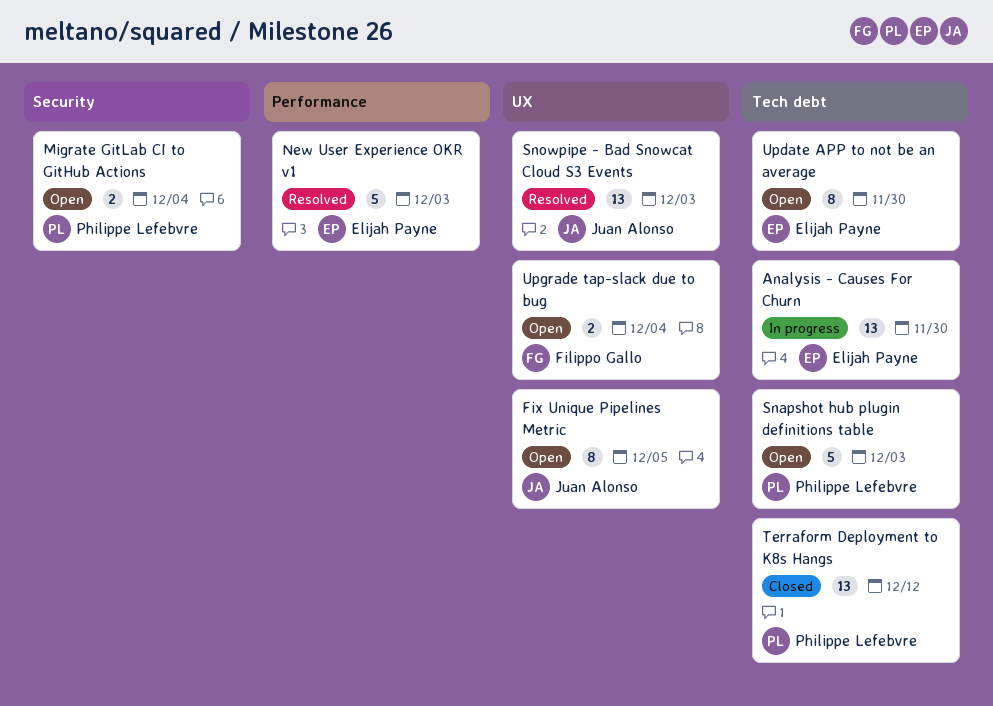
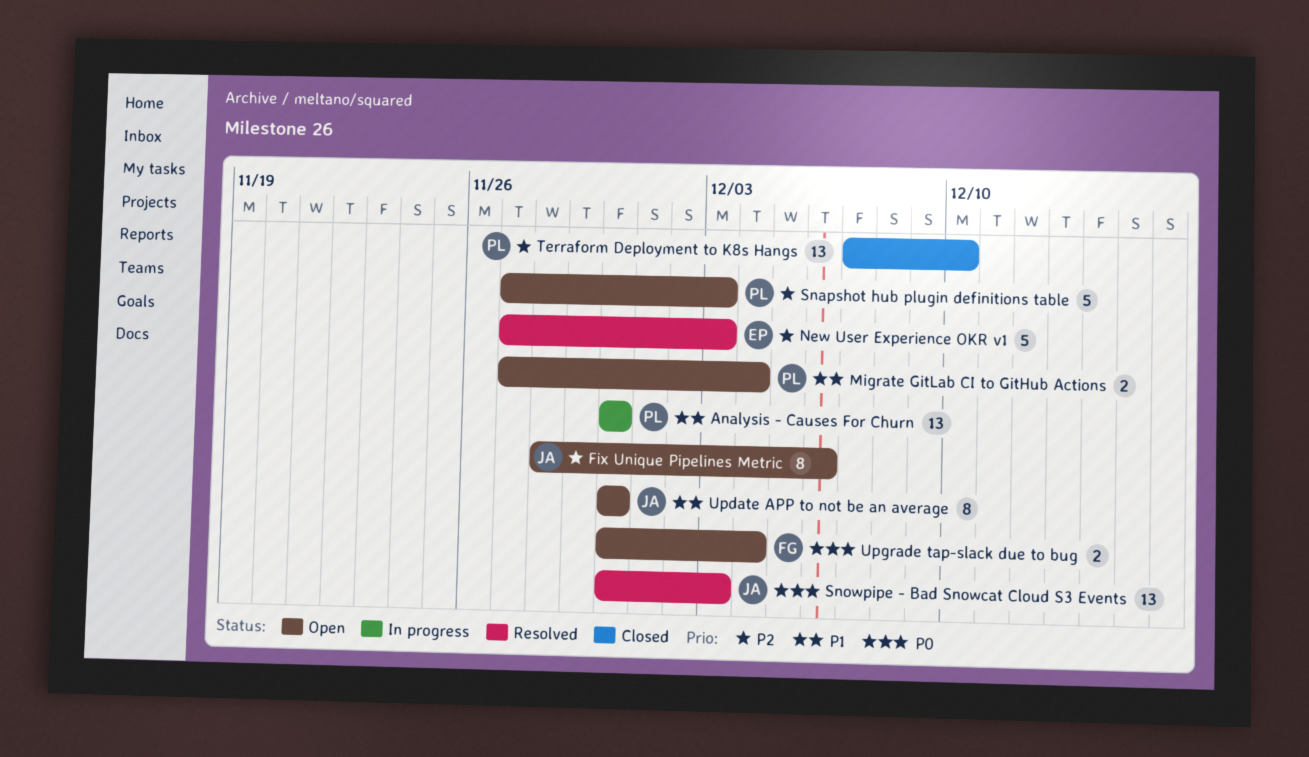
Analysis - Causes For Churn, owner: Elijah Payne -> Philippe Lefebvre
Fix Unique Pipelines Metric, due: Dec 5 -> Dec 6
Terraform Deployment to K8s Hangs, due: Dec 12 -> Dec 10
Update APP to not be an average, owner: Elijah Payne -> Juan Alonso

